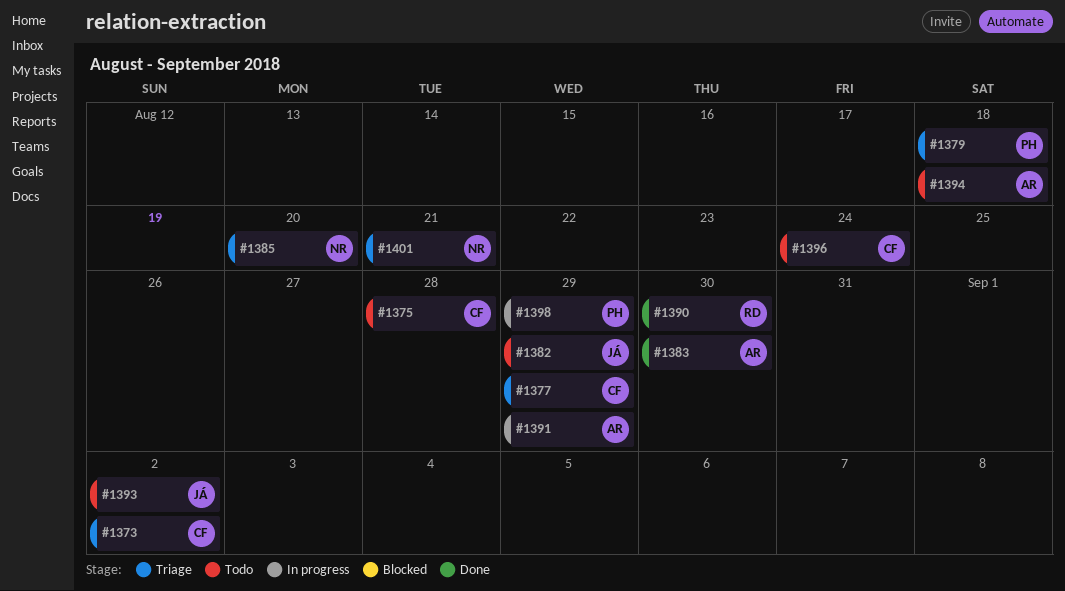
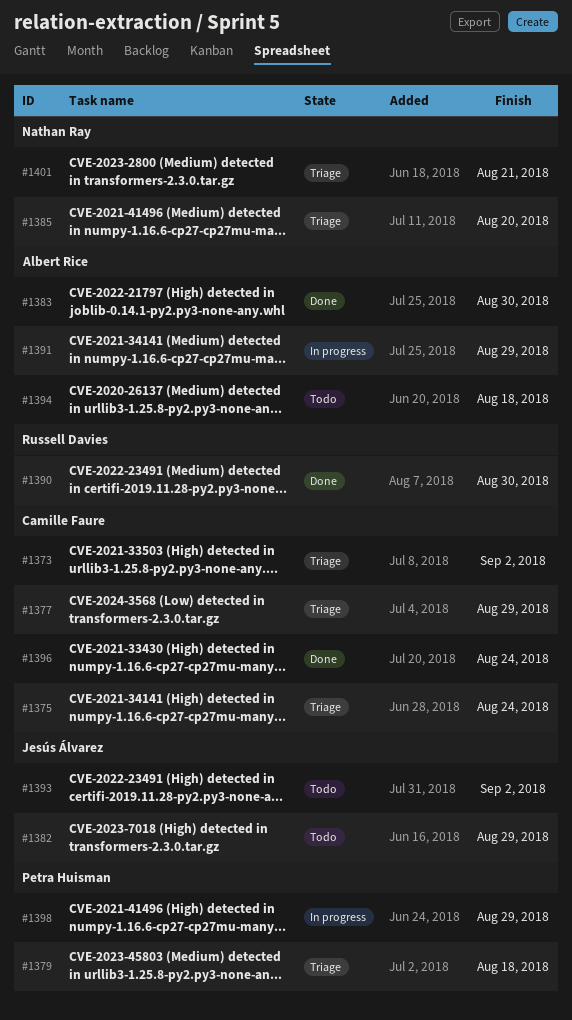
#1375, status: Todo -> Triage
#1375, due: Aug 28 -> Aug 24
#1396, status: Todo -> Done

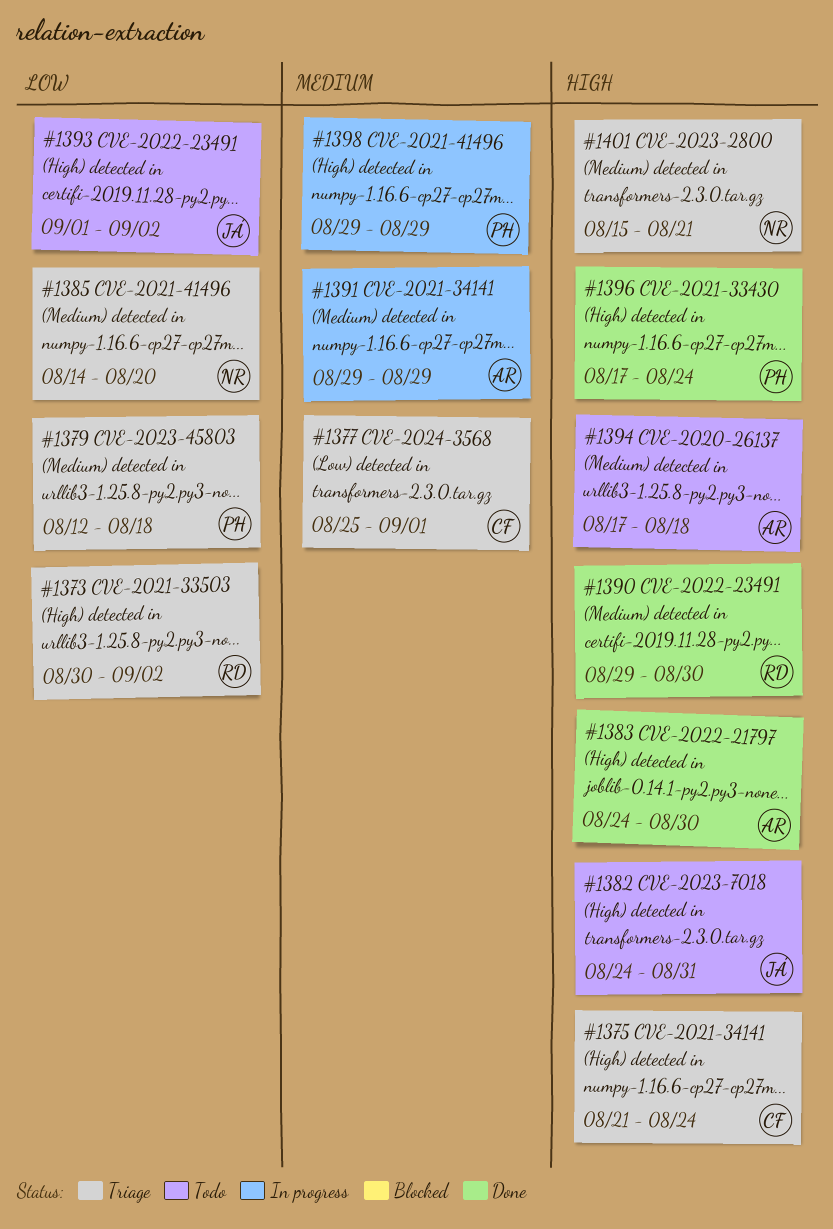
#1373, owner: Camille Faure -> Russell Davies
#1377, due: Aug 29 -> Sep 1
#1382, due: Aug 29 -> Aug 31
#1396, owner: Camille Faure -> Petra Huisman

